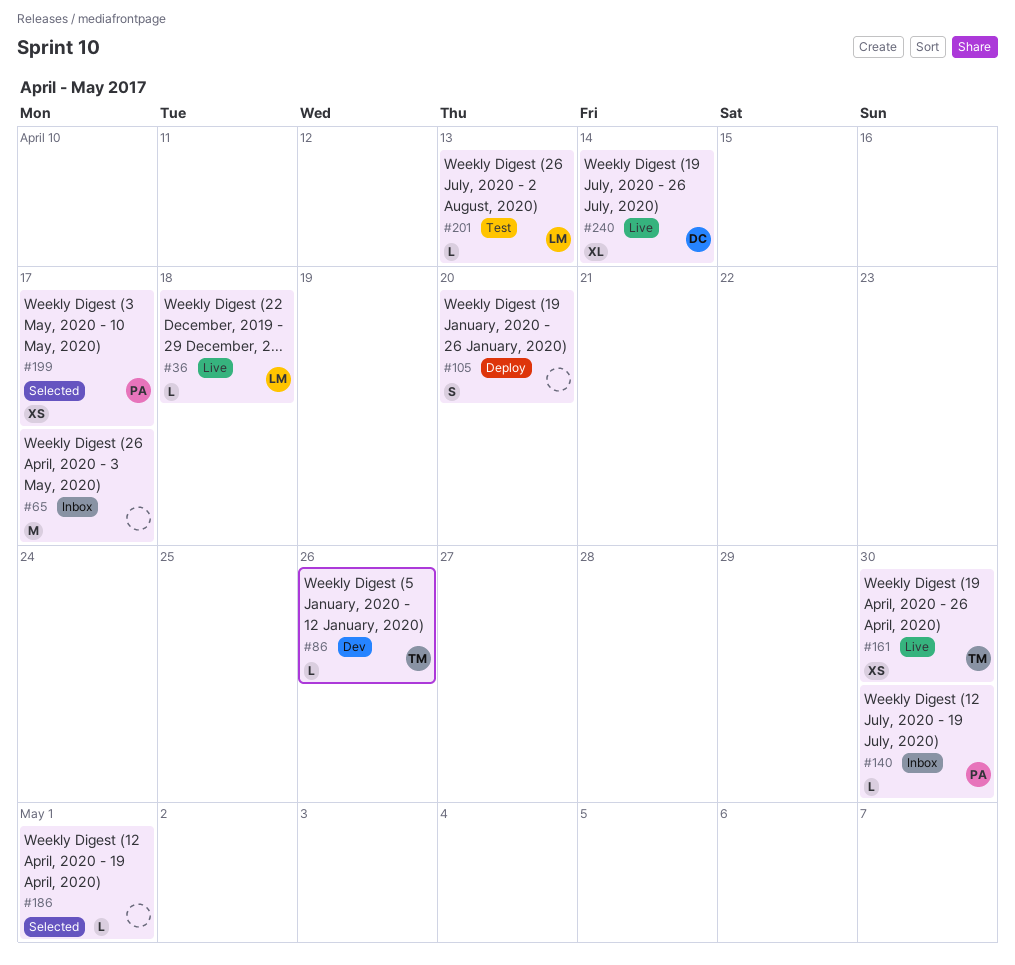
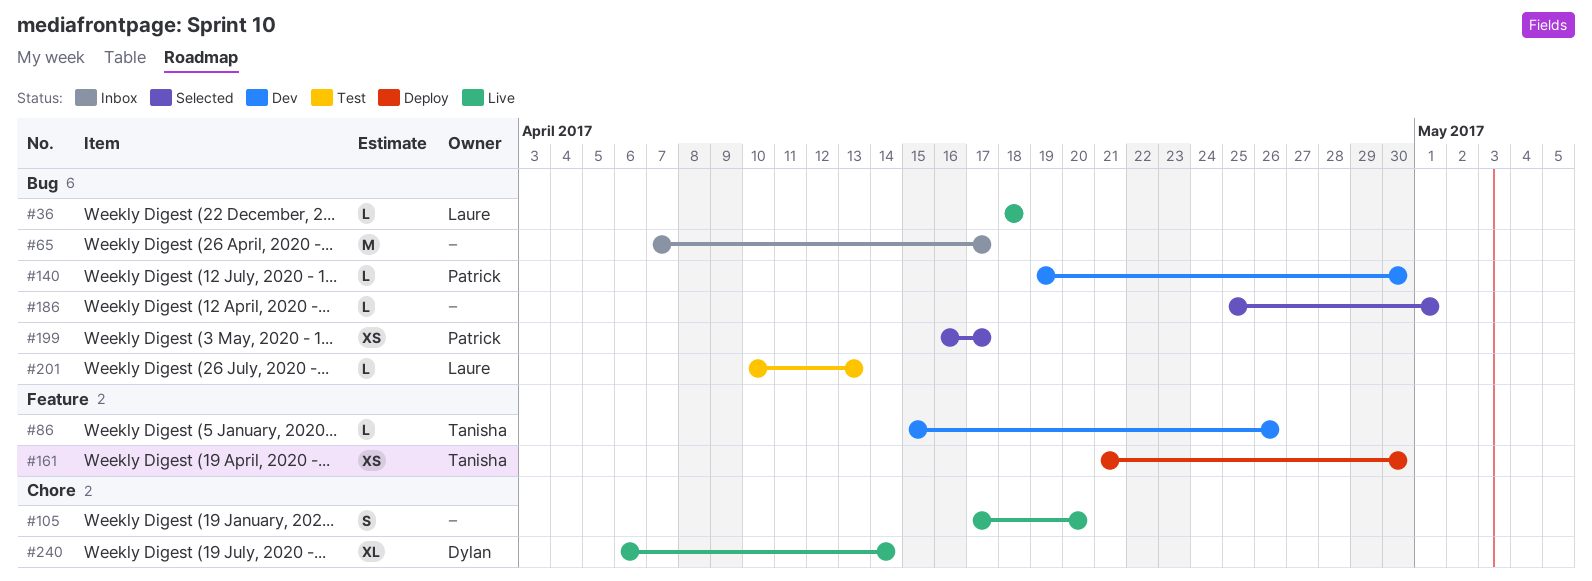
#105, status: Deploy -> Live
#140, status: Inbox -> Dev
#161, status: Live -> Deploy

